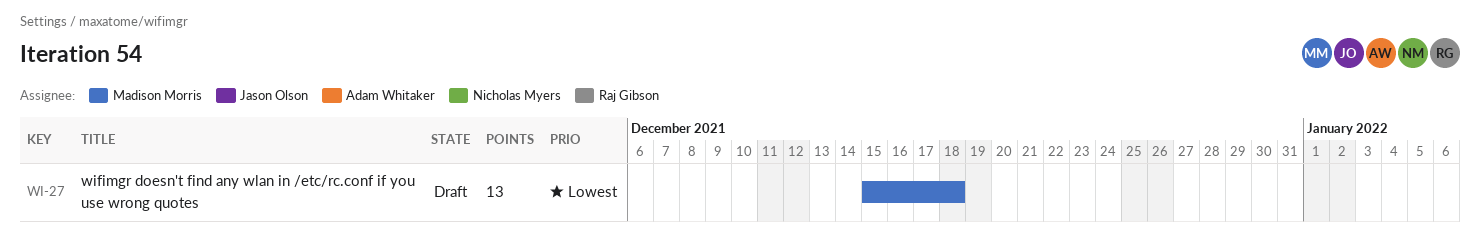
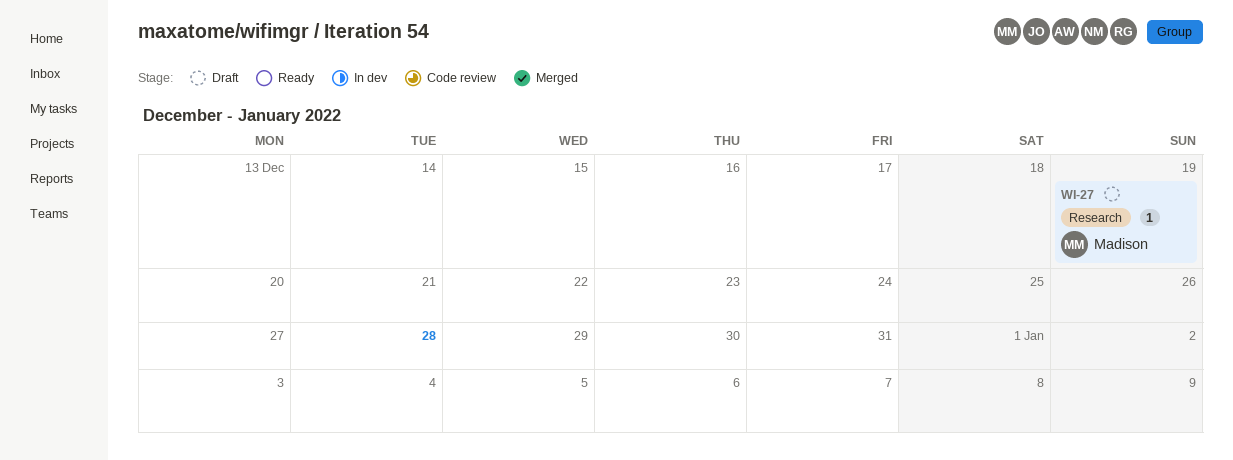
WI-27, estimate: 13 -> 1
WI-27, due: Dec 18 -> Dec 19

